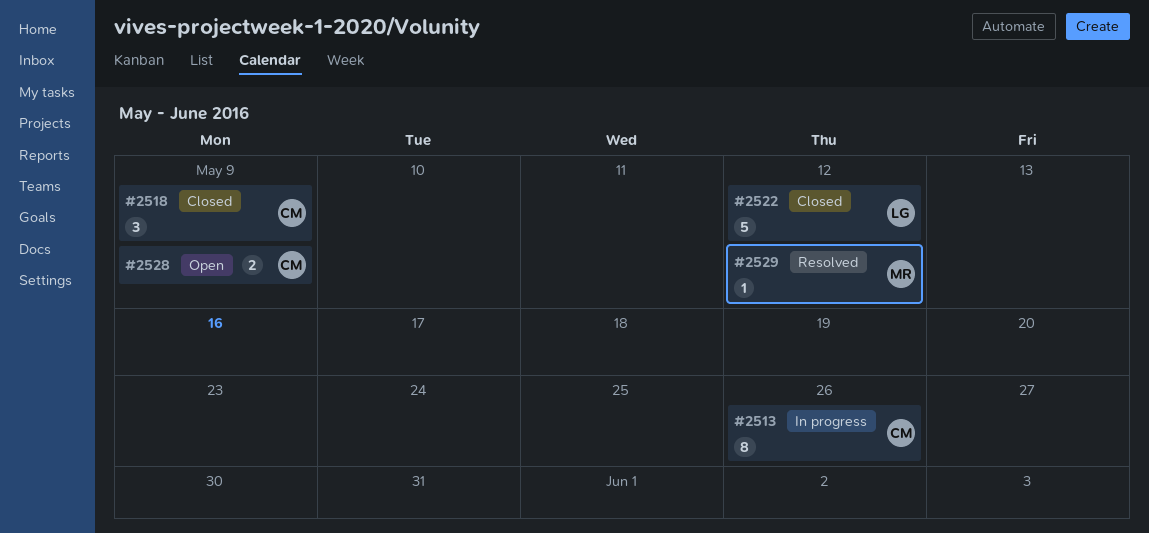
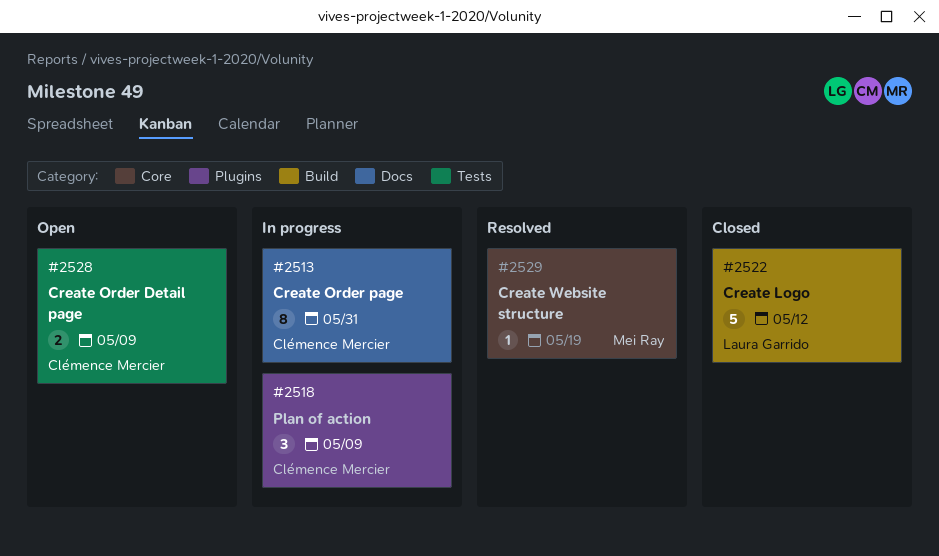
#2513, due: May 26 -> May 31
#2518, status: Closed -> In progress
#2529, due: May 12 -> May 19

